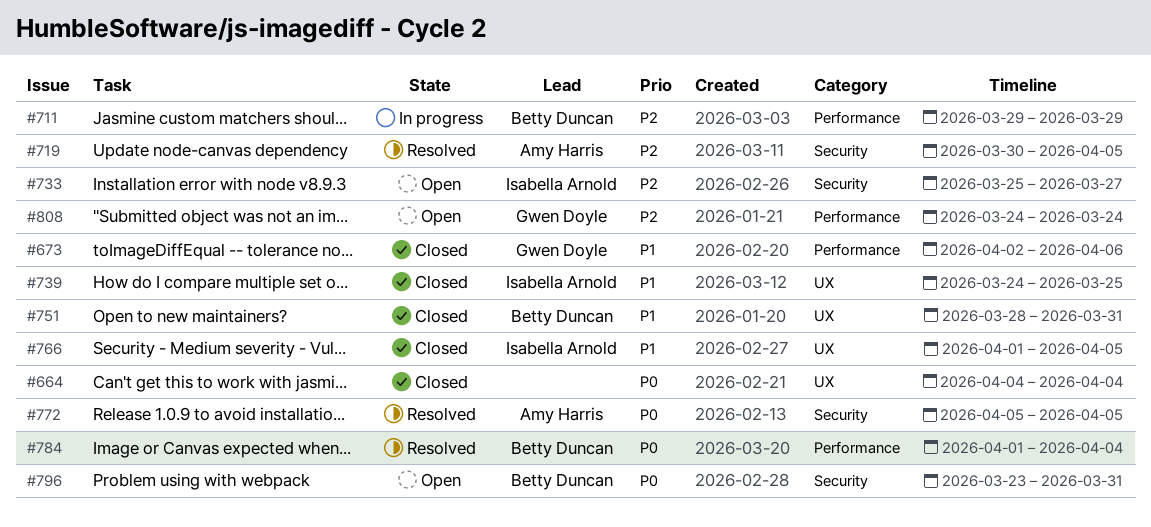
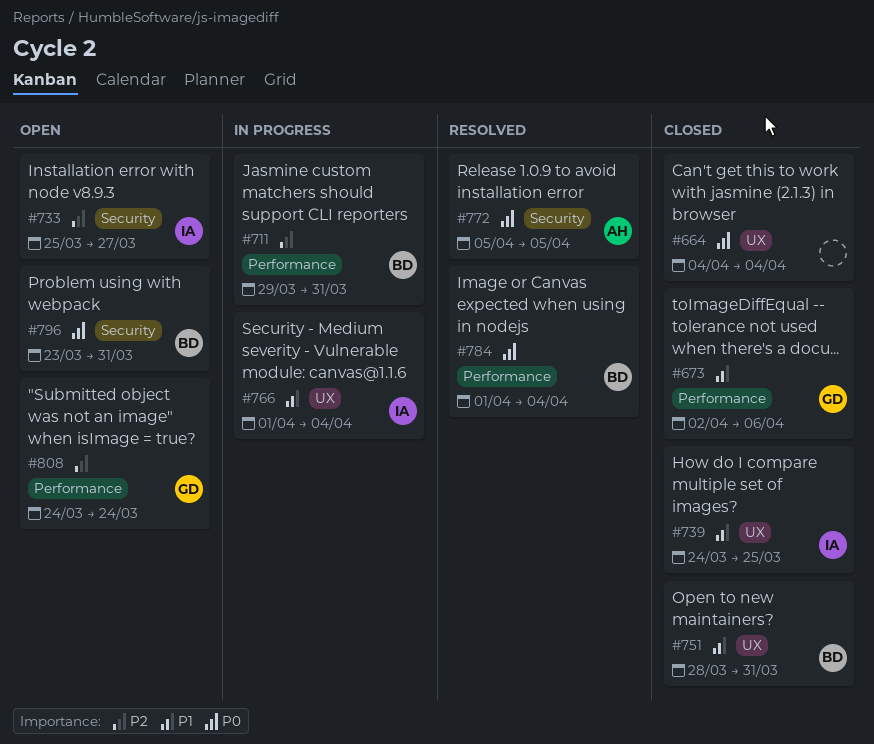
#711, due: Mar 29 -> Mar 31
#719: present -> none
#766, status: Closed -> In progress
#766, due: Apr 5 -> Apr 4

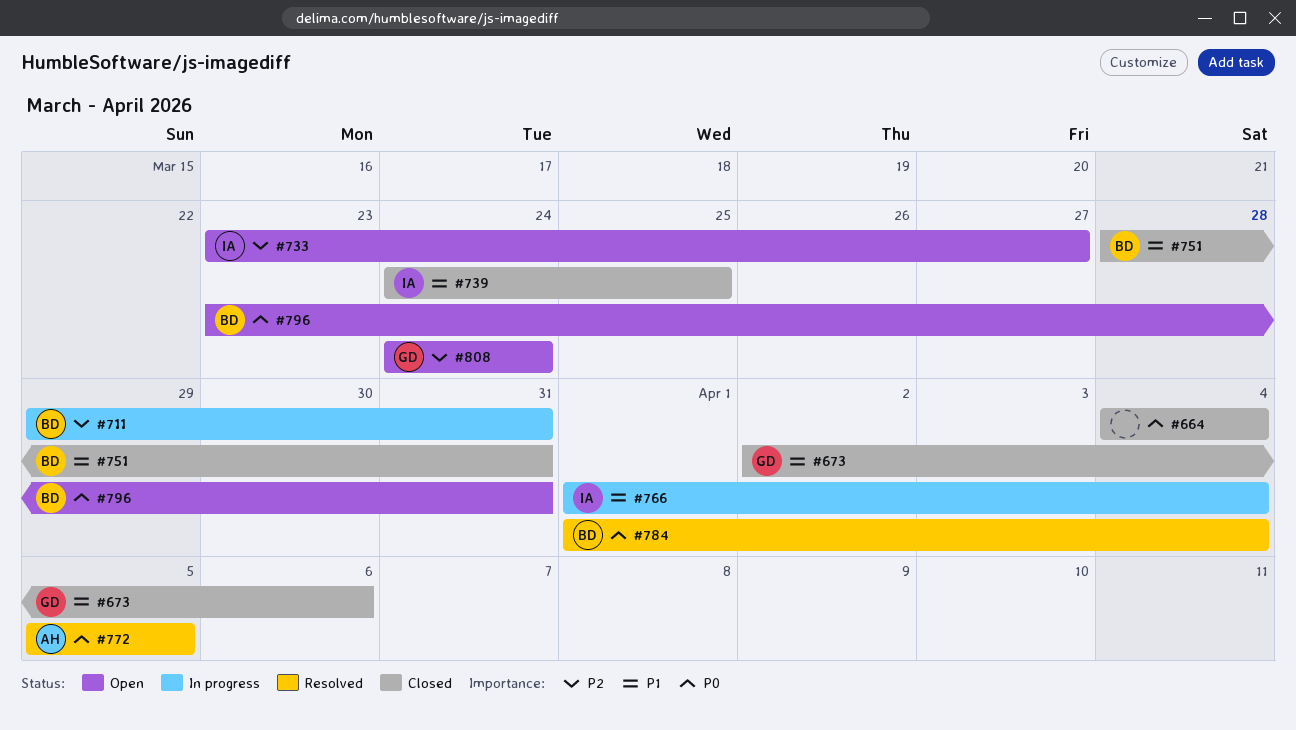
#733, start: Mar 25 -> Mar 23

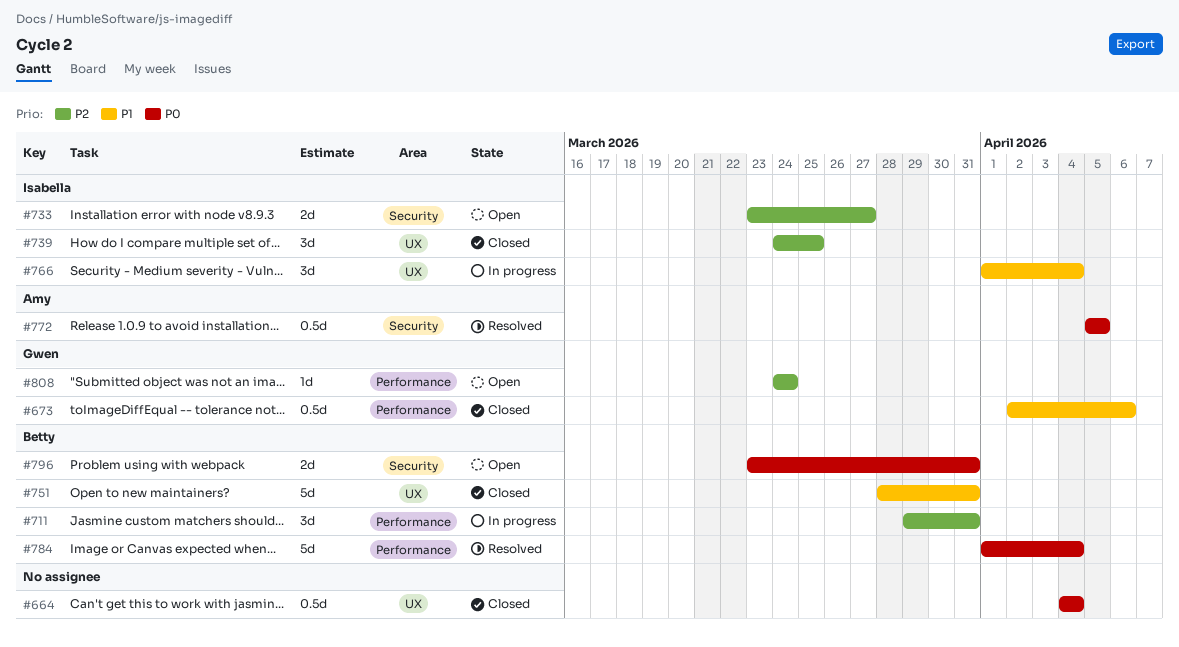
#739, priority: P1 -> P2

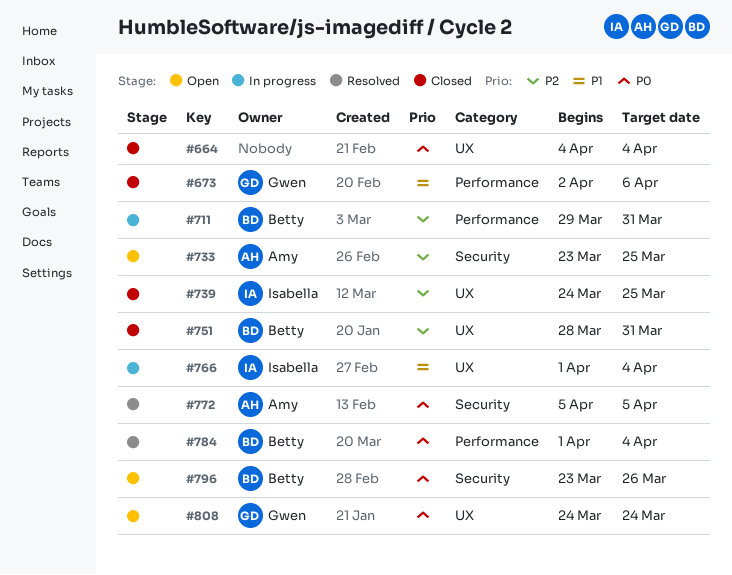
#733, owner: Isabella -> Amy
#733, due: Mar 27 -> Mar 25
#751, priority: P1 -> P2
#796, due: Mar 31 -> Mar 26
#808, priority: P2 -> P0
#808, label: Performance -> UX

